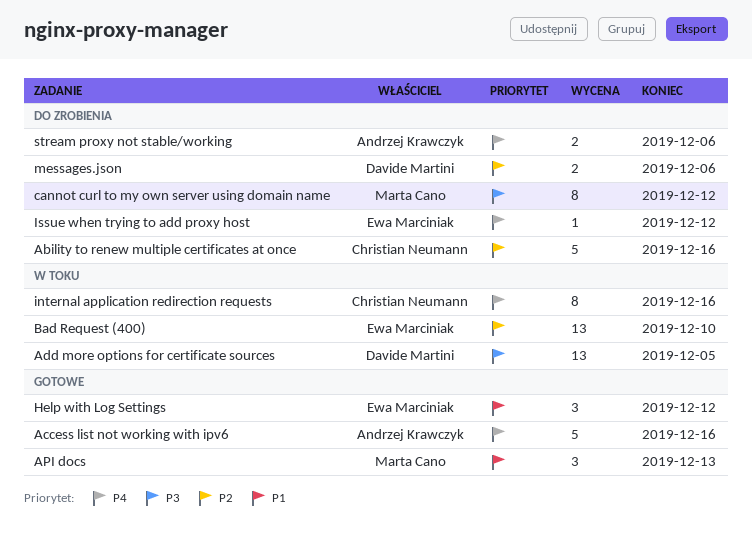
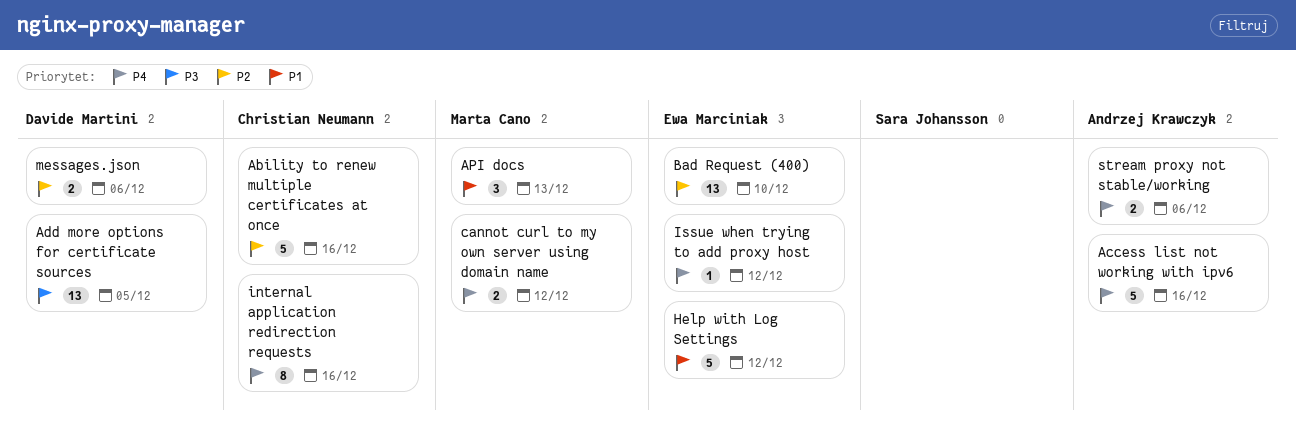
cannot curl to my own server using domain name, priority: P3 -> P4
cannot curl to my own server using domain name, estimate: 8 -> 2
Help with Log Settings, estimate: 3 -> 5

